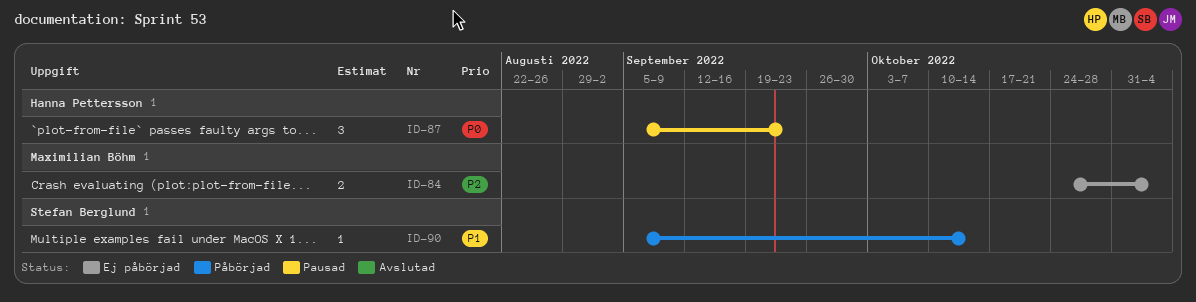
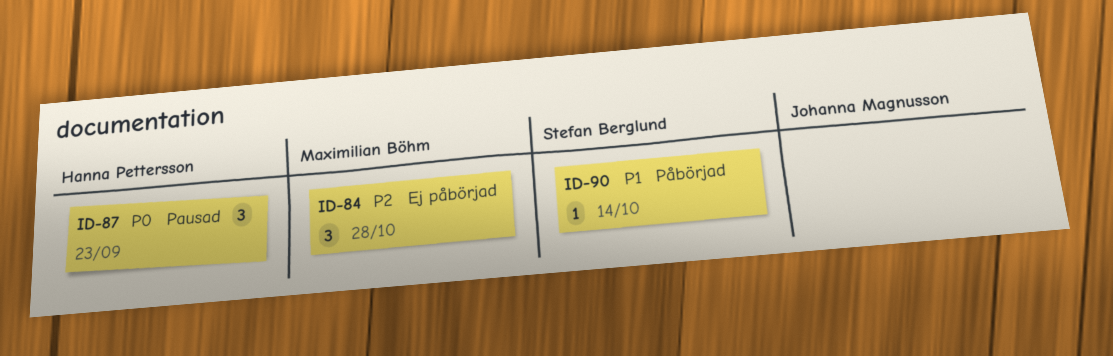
ID-84, estimate: 2 -> 3
ID-84, due: Nov 4 -> Oct 28

